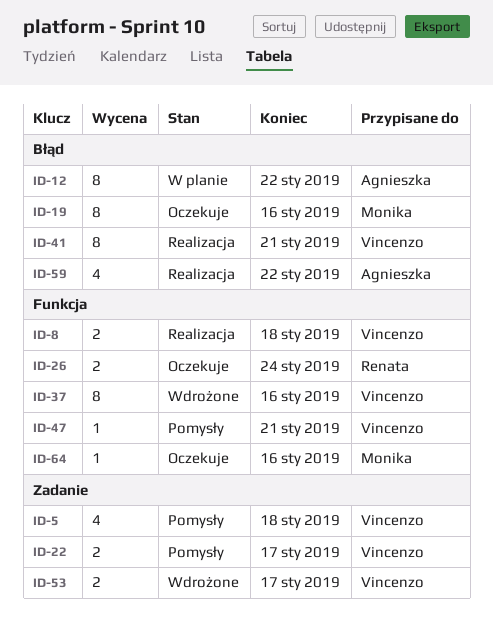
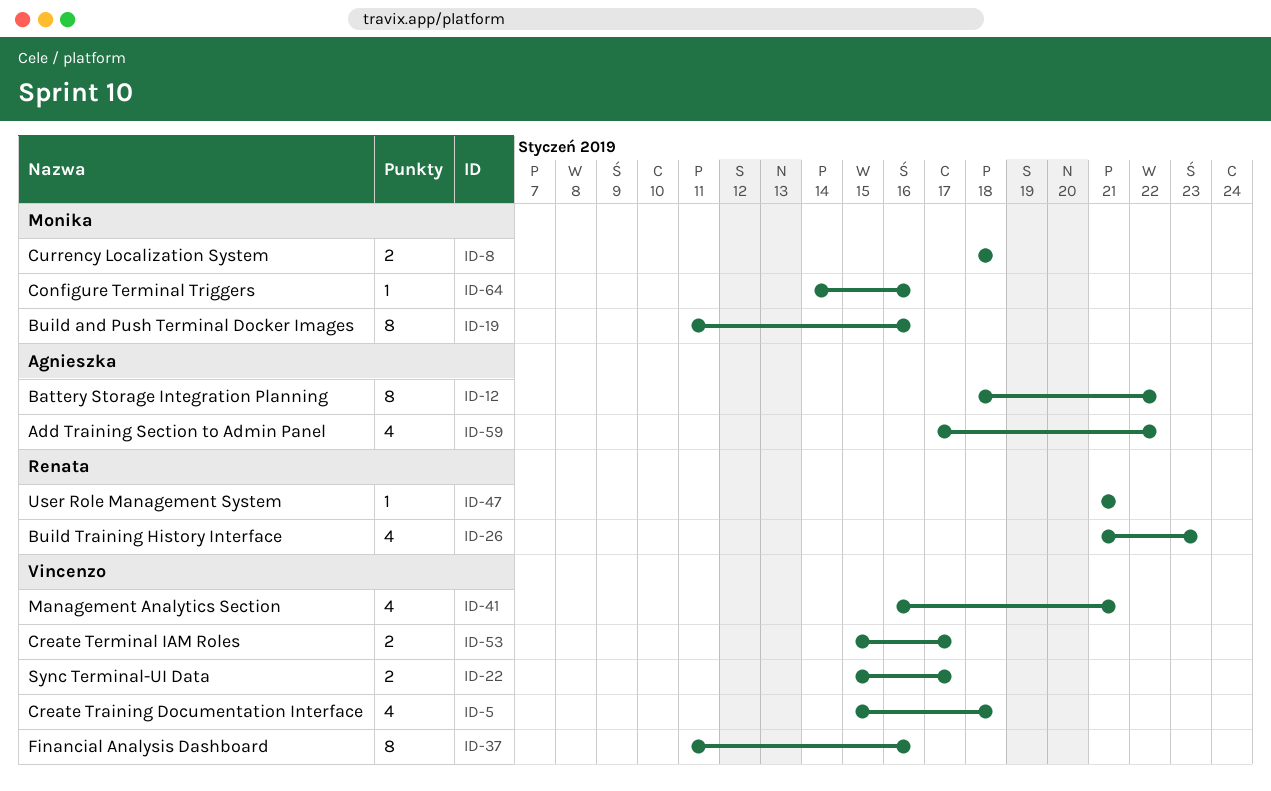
ID-8, owner: Vincenzo -> Monika
ID-26, estimate: 2 -> 4
ID-26, due: Jan 24 -> Jan 23
ID-41, estimate: 8 -> 4
ID-47, owner: Vincenzo -> Renata

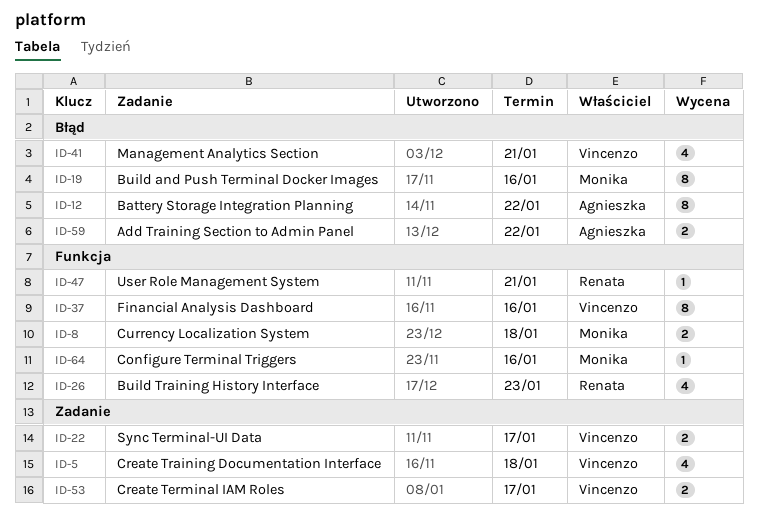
ID-59, estimate: 4 -> 2

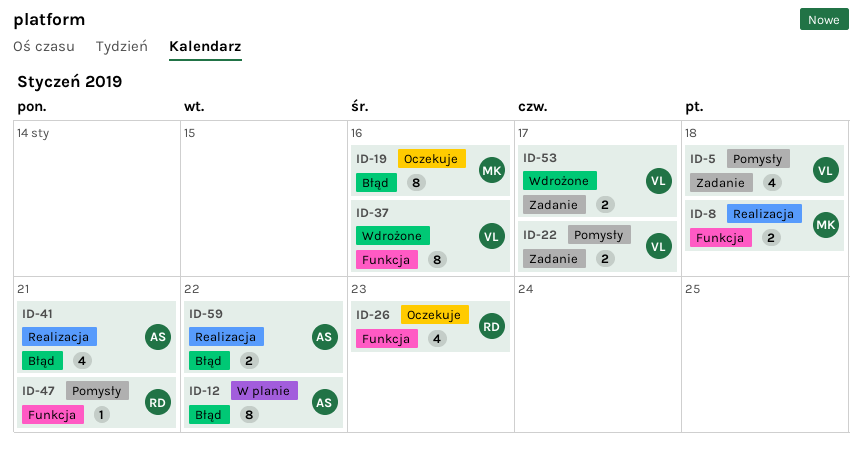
ID-41, owner: Vincenzo -> Agnieszka
ID-64: present -> none

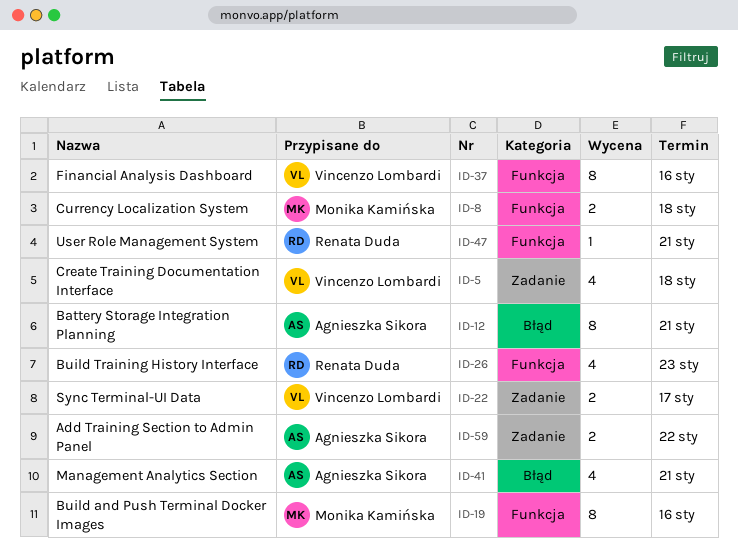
ID-12, due: Jan 22 -> Jan 21
ID-19, label: Błąd -> Funkcja
ID-53: present -> none
ID-59, label: Błąd -> Zadanie

